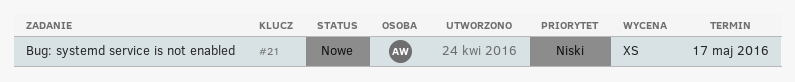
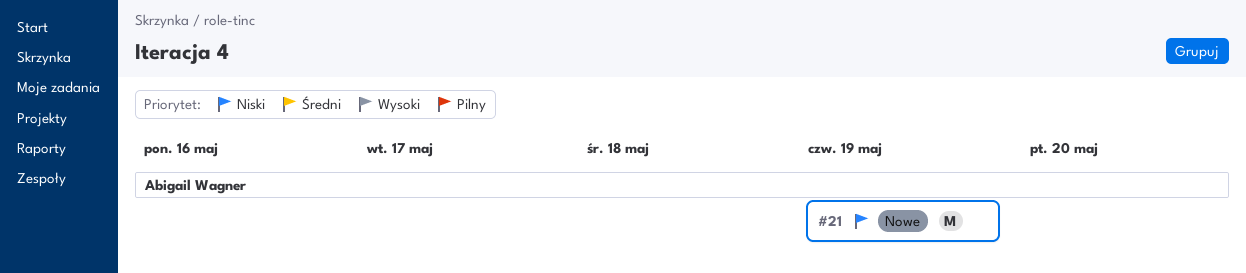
#21, estimate: XS -> M
#21, due: May 17 -> May 19

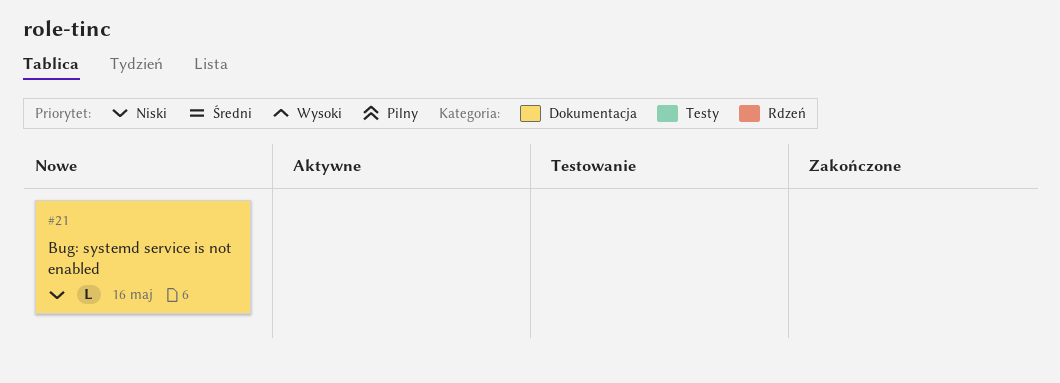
#21, estimate: M -> L
#21, due: May 19 -> May 16

